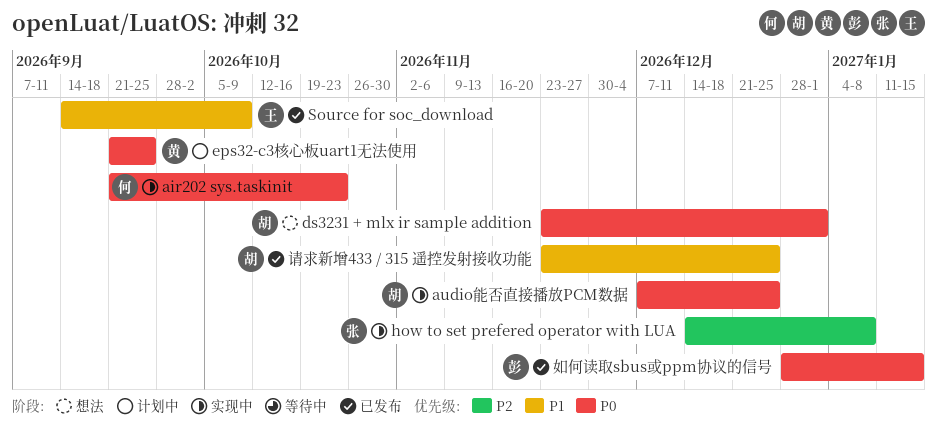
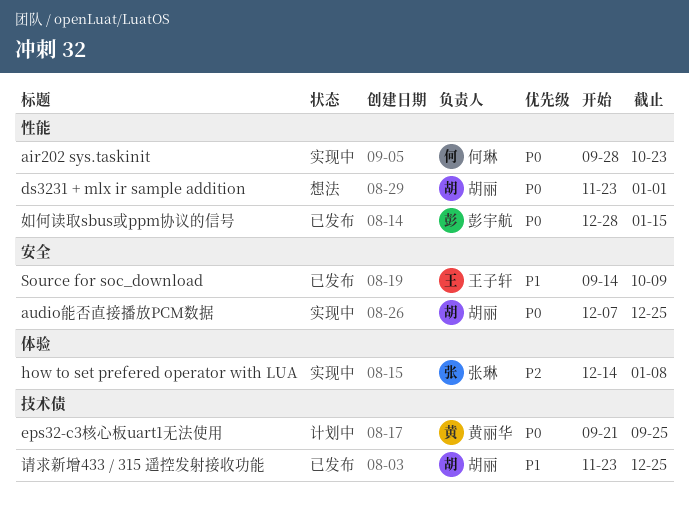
air202 sys.taskinit, start: Sep 21 -> Sep 28

